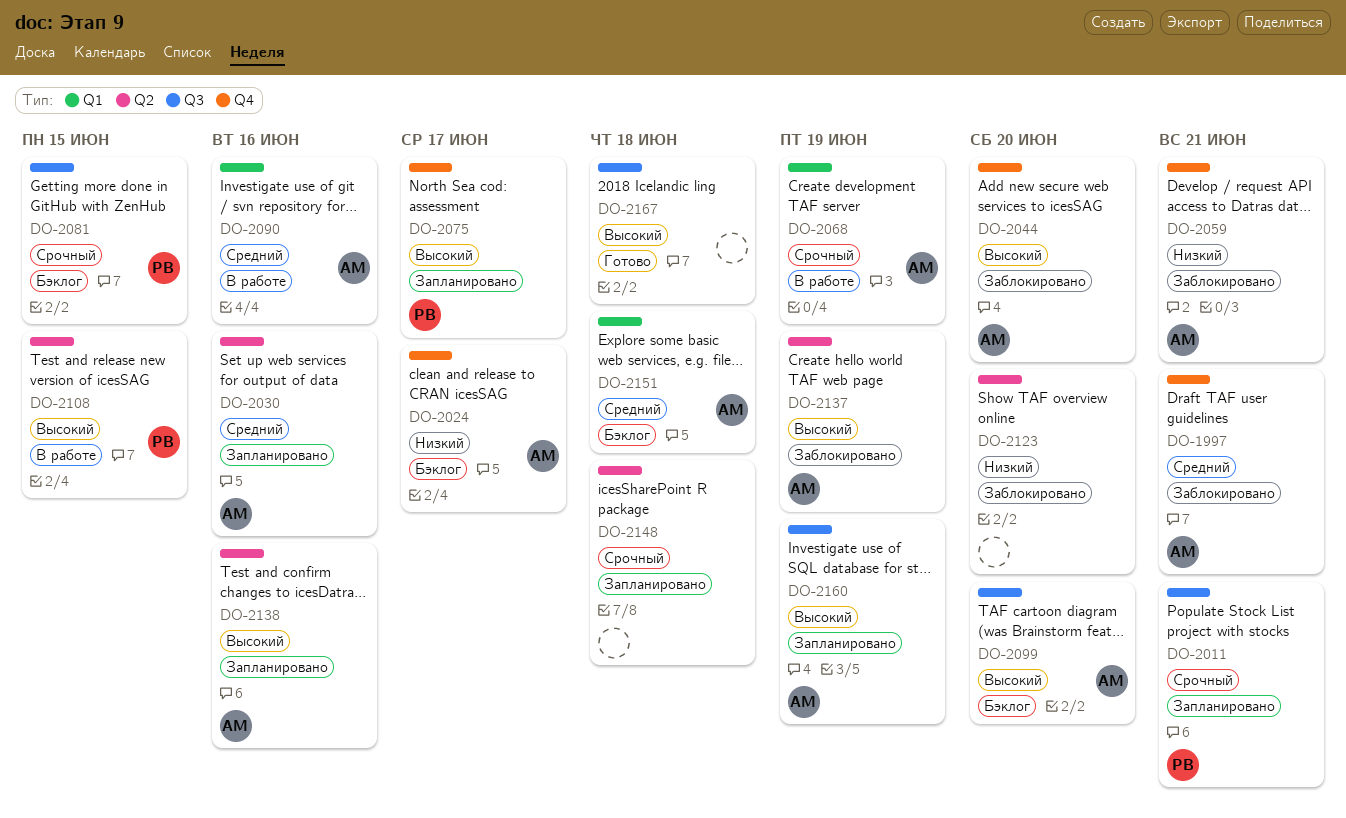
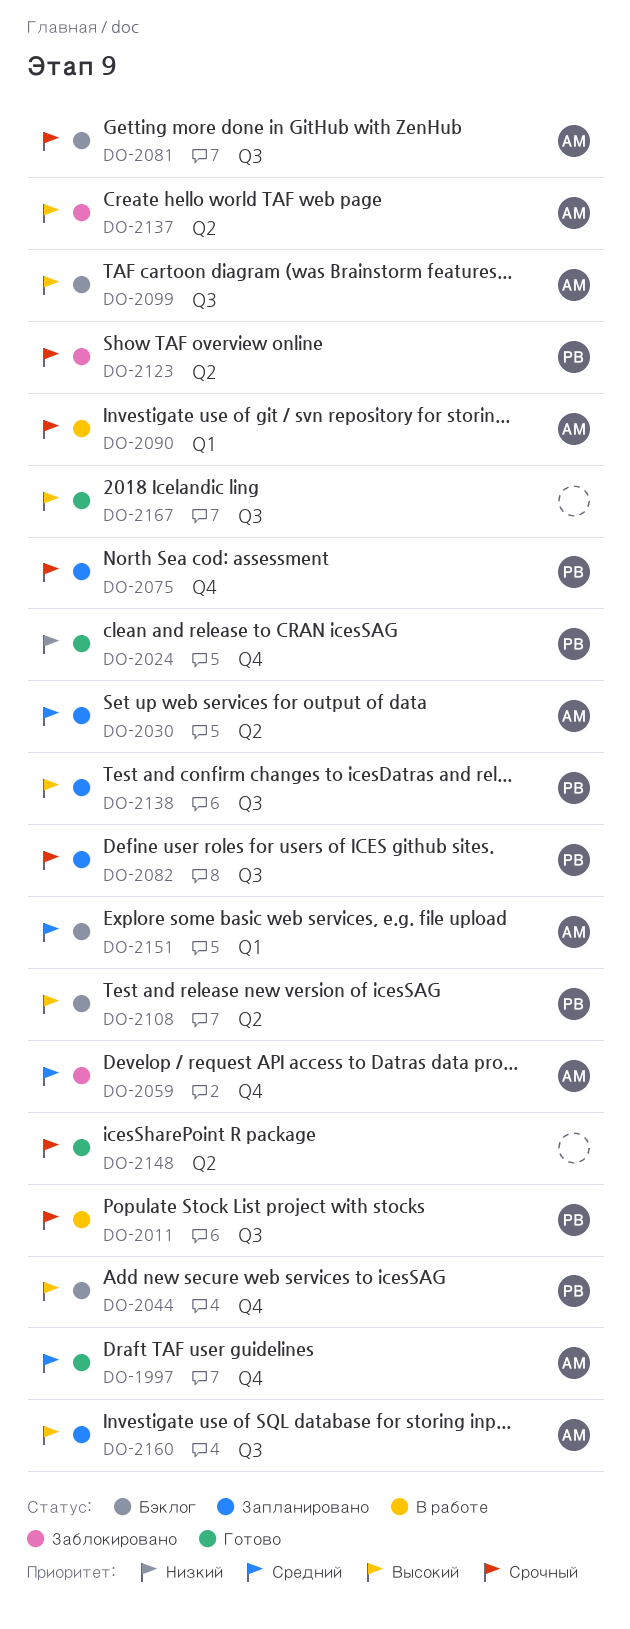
DO-1997, status: Заблокировано -> Готово
DO-2011, status: Запланировано -> В работе
DO-2024, status: Бэклог -> Готово
DO-2024, owner: АМ -> РВ
DO-2044, status: Заблокировано -> Бэклог
DO-2044, owner: АМ -> РВ
DO-2059, priority: Низкий -> Средний
DO-2068: present -> none
DO-2075, priority: Высокий -> Срочный
DO-2081, owner: РВ -> АМ
DO-2082: none -> present
DO-2090, priority: Средний -> Срочный
DO-2108, status: В работе -> Бэклог
DO-2123, owner: none -> РВ
DO-2123, priority: Низкий -> Срочный
DO-2138, owner: АМ -> РВ
DO-2138, label: Q2 -> Q3
DO-2148, status: Запланировано -> Готово

